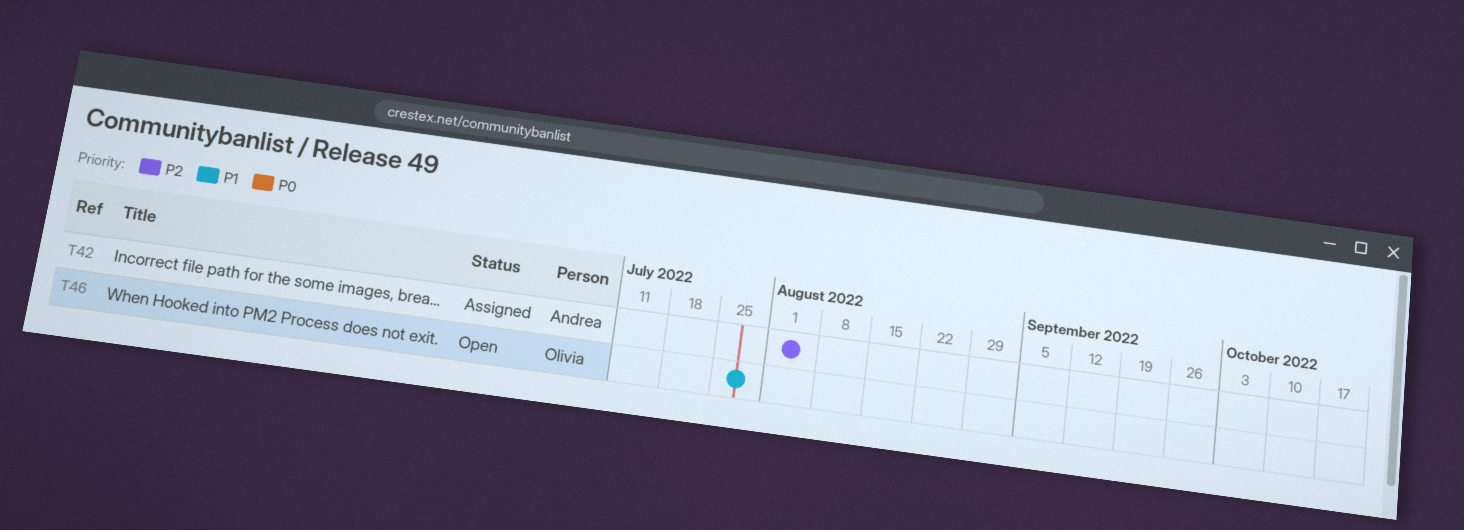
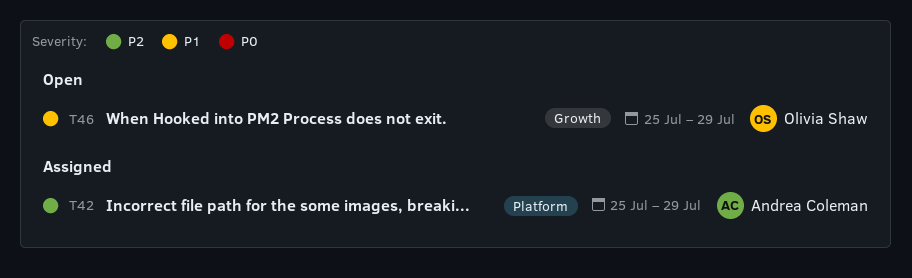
T42, start: Aug 1 -> Jul 25
T42, due: Aug 5 -> Jul 29

